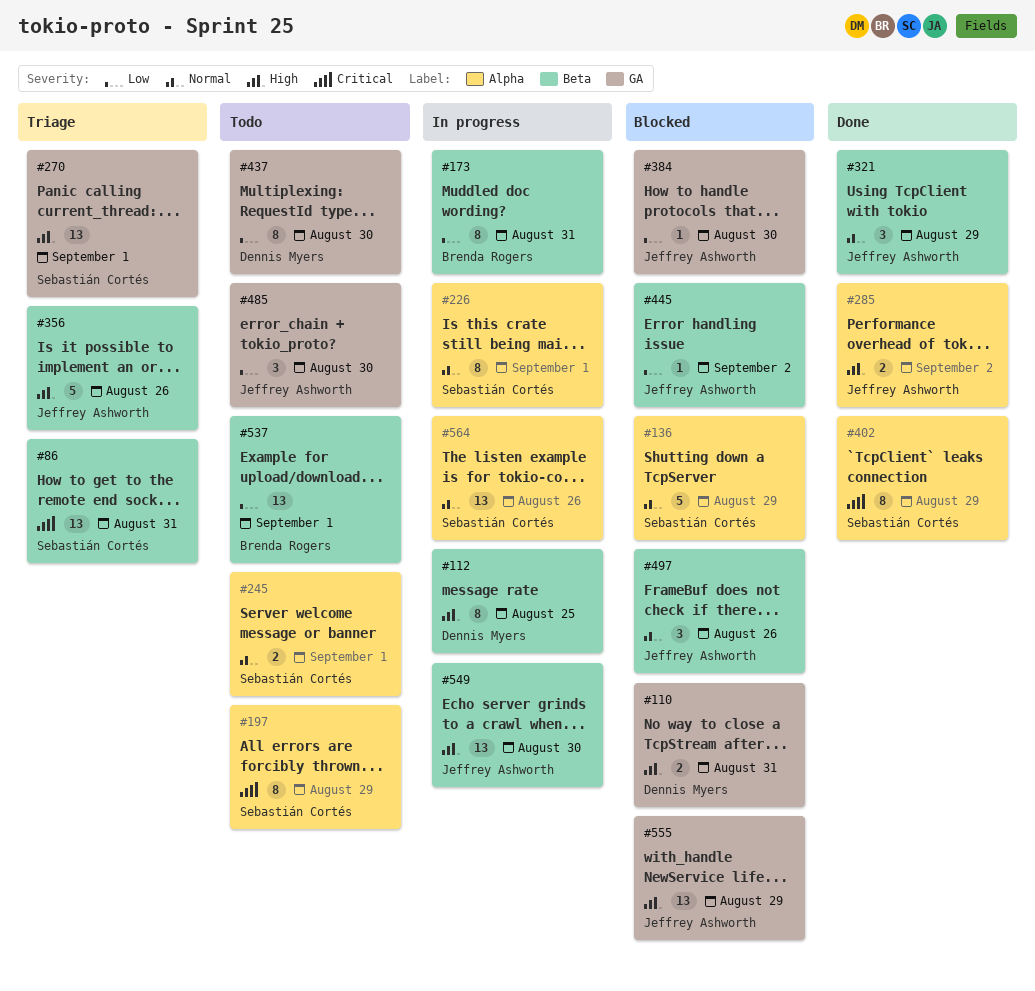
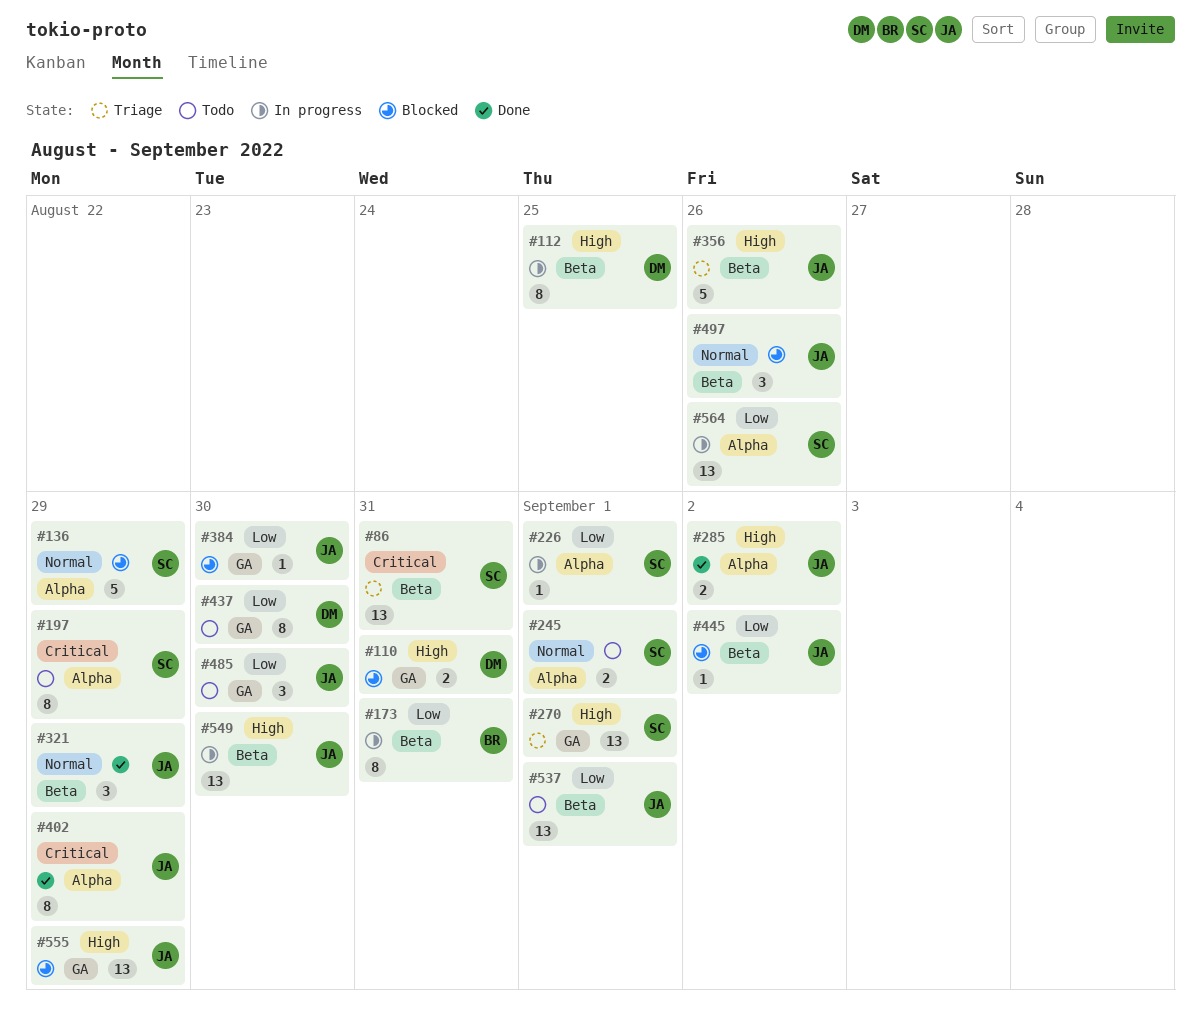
#226, priority: Normal -> Low
#226, estimate: 8 -> 1
#402, owner: Sebastián Cortés -> Jeffrey Ashworth
#537, owner: Brenda Rogers -> Jeffrey Ashworth
#564, priority: Normal -> Low

